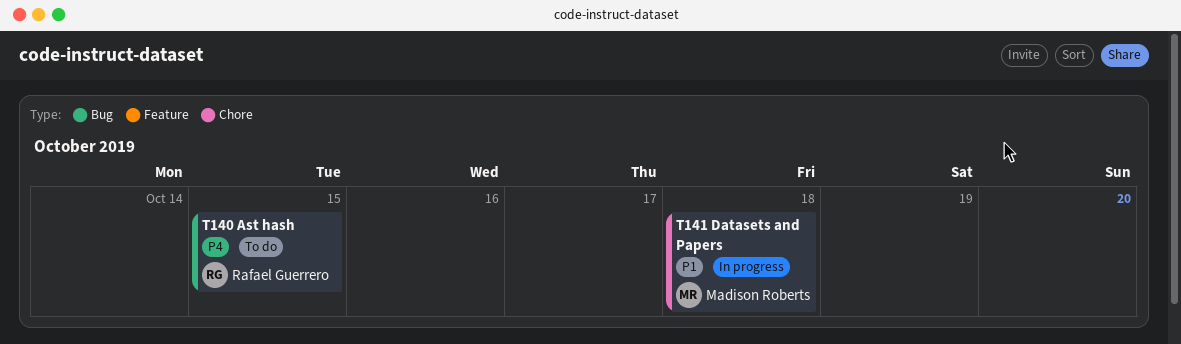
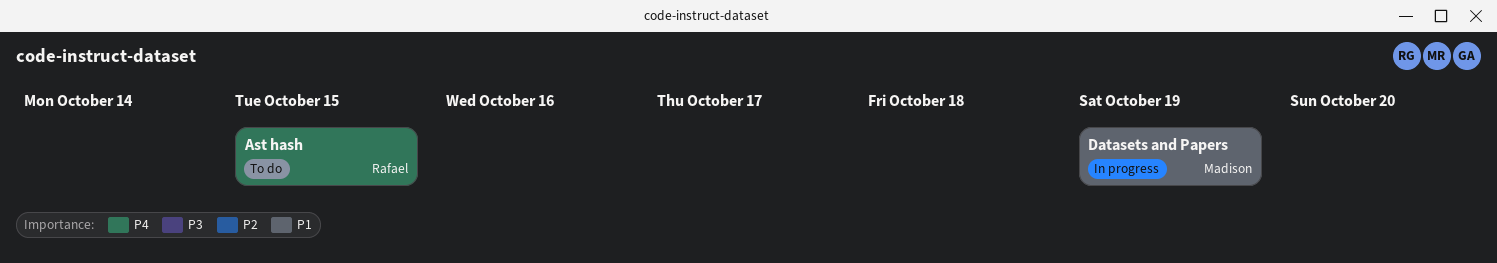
Datasets and Papers, due: Oct 18 -> Oct 19

